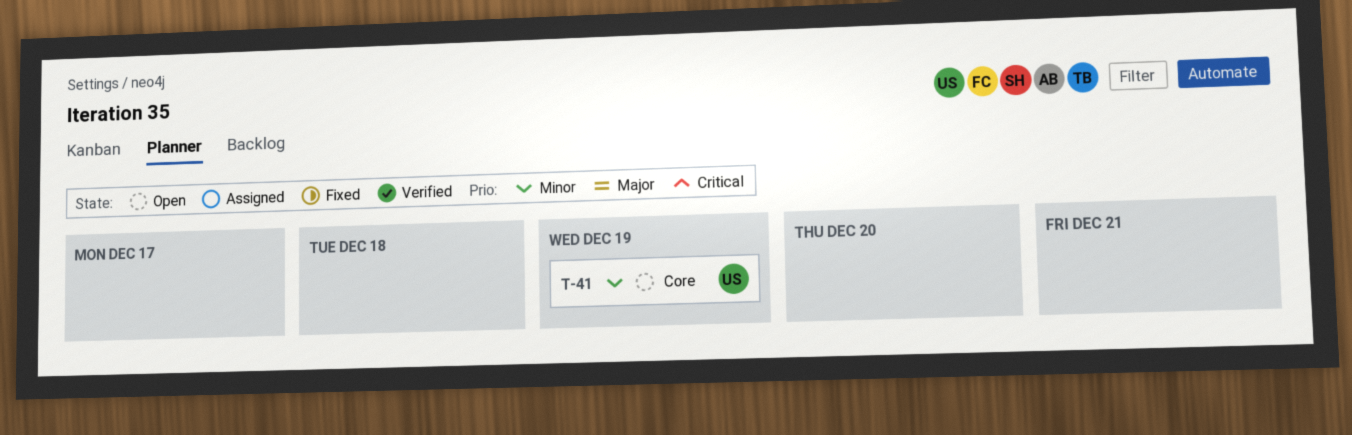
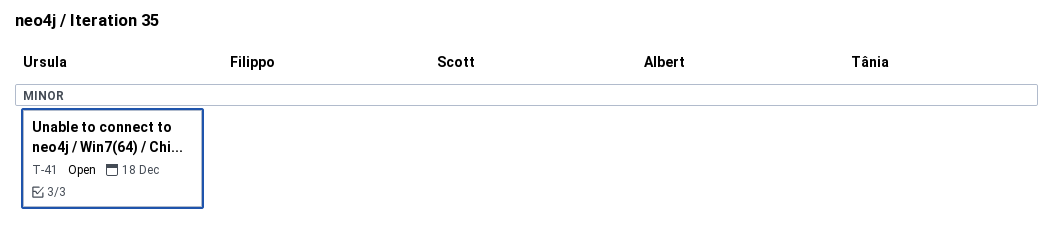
T-41, due: Dec 19 -> Dec 18

